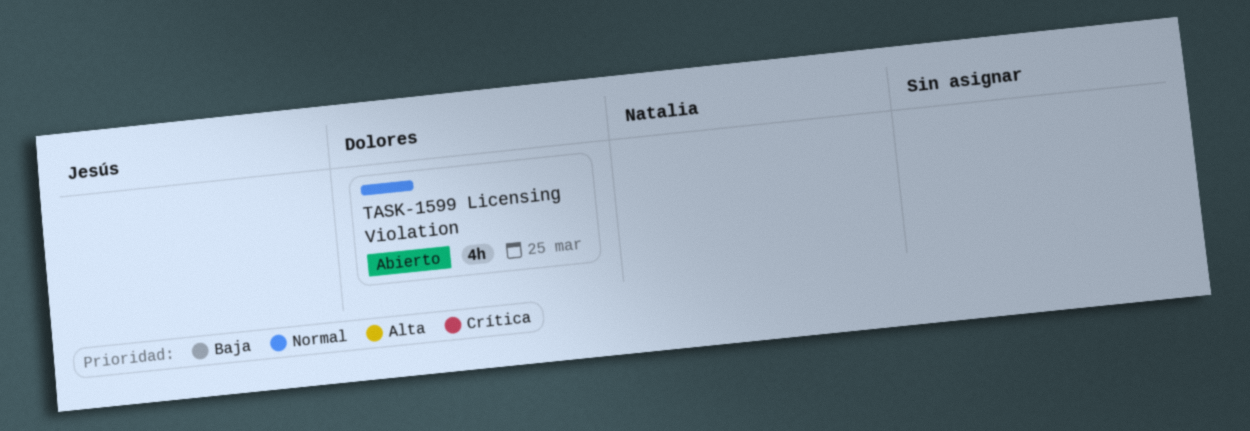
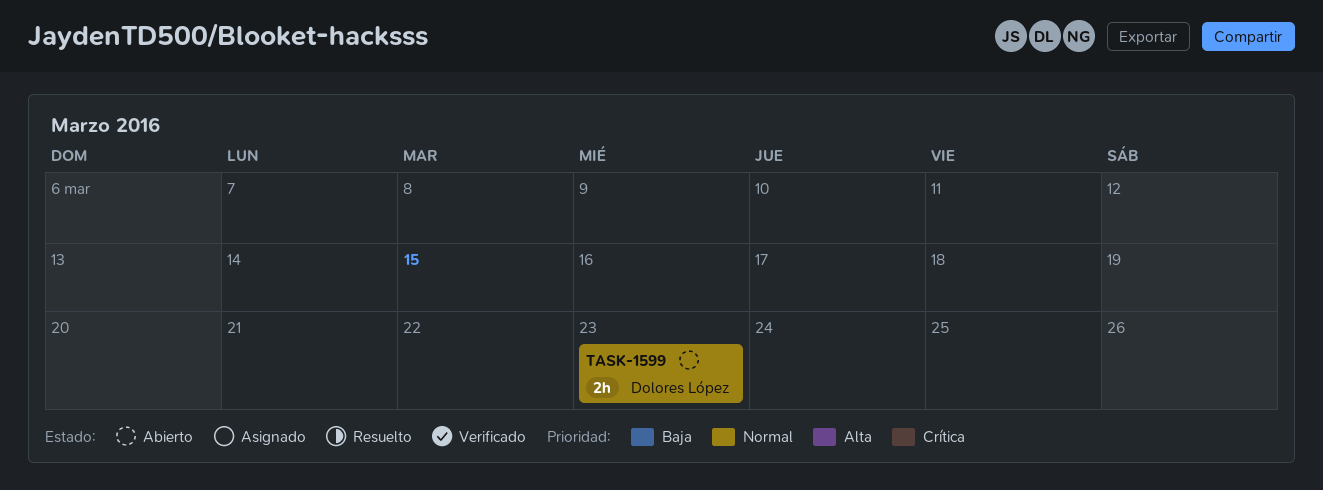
TASK-1599, estimate: 4h -> 2h
TASK-1599, due: Mar 25 -> Mar 23

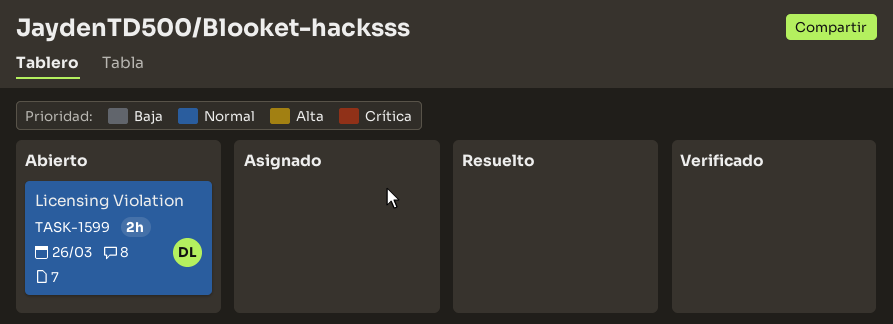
TASK-1599, due: Mar 23 -> Mar 26

